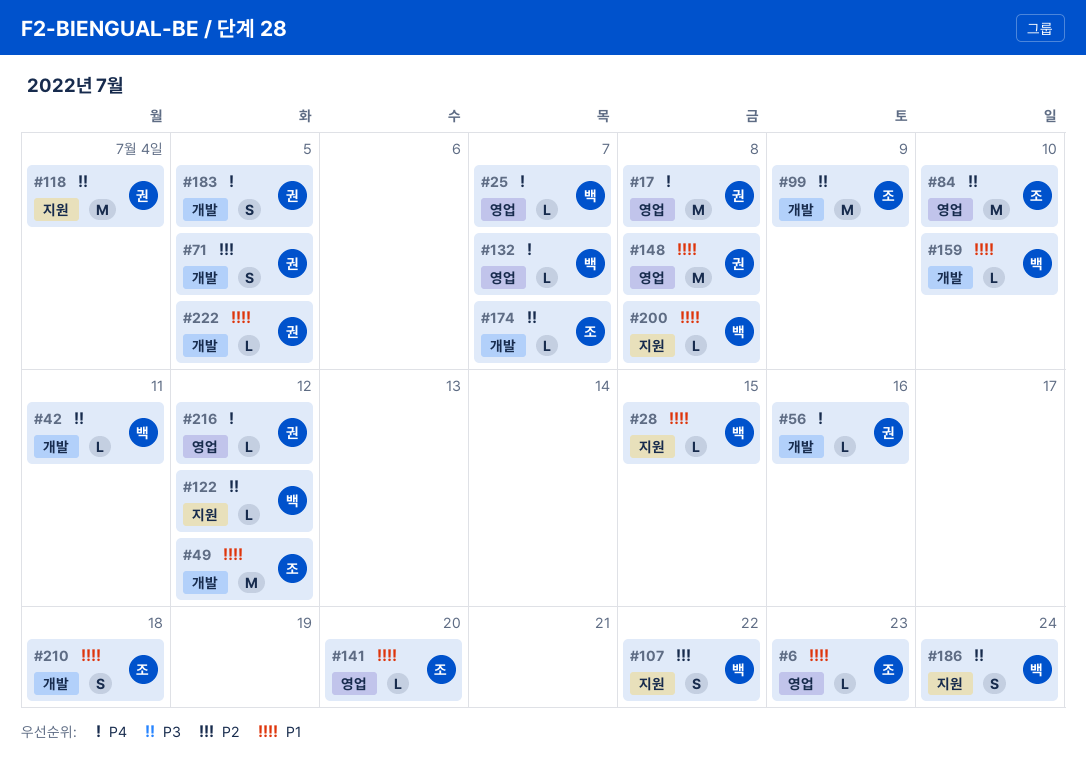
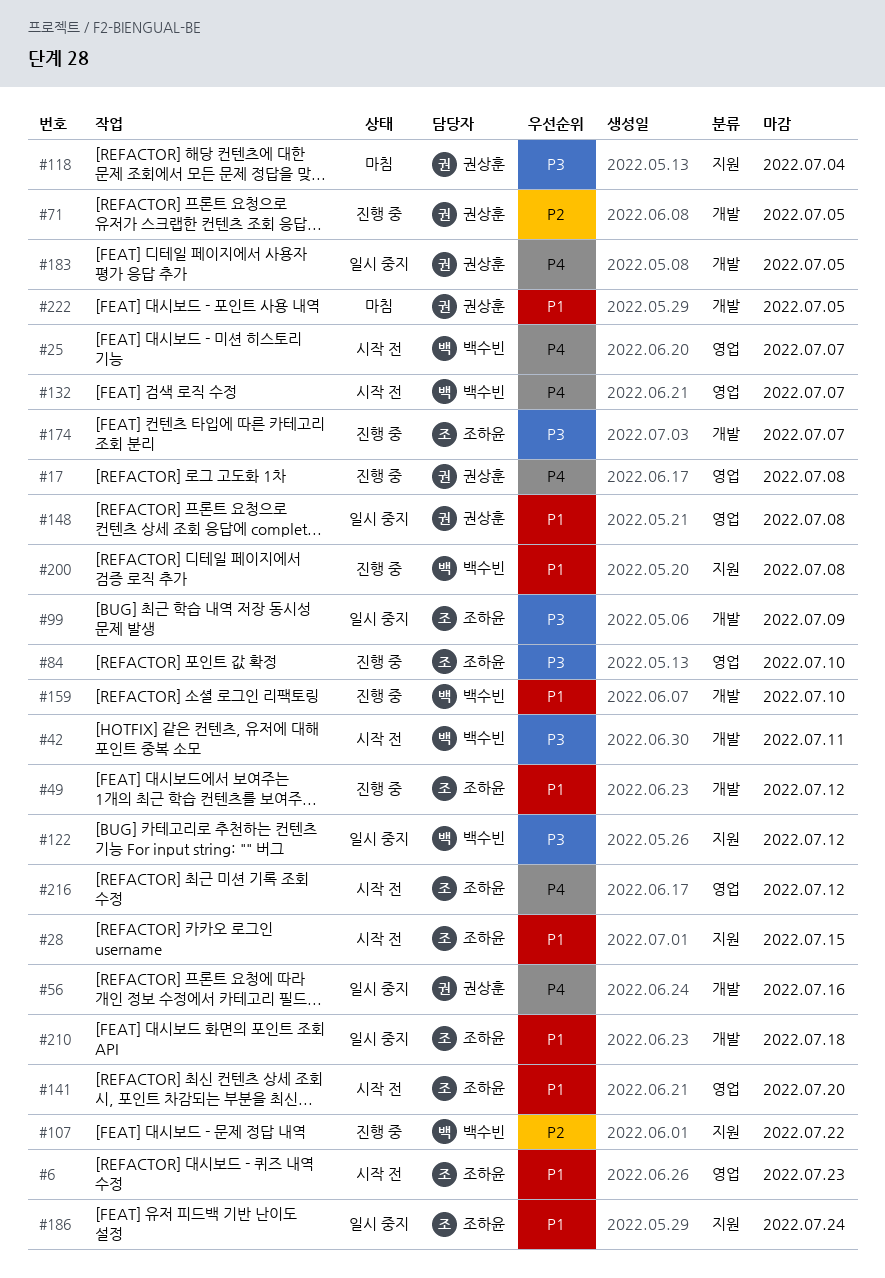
#28, owner: 백수빈 -> 조하윤
#186, owner: 백수빈 -> 조하윤
#186, priority: P3 -> P1
#216, owner: 권상훈 -> 조하윤

